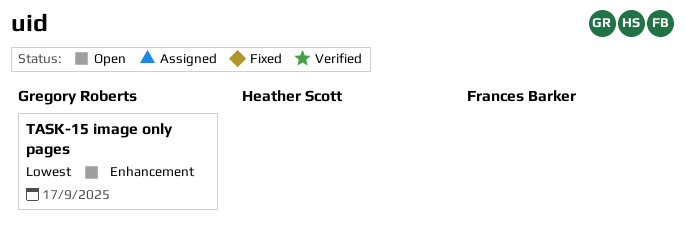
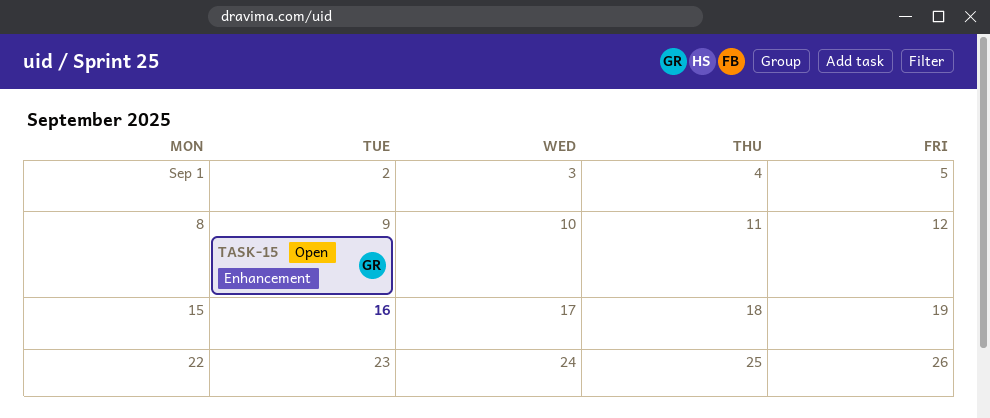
TASK-15, due: Sep 17 -> Sep 9

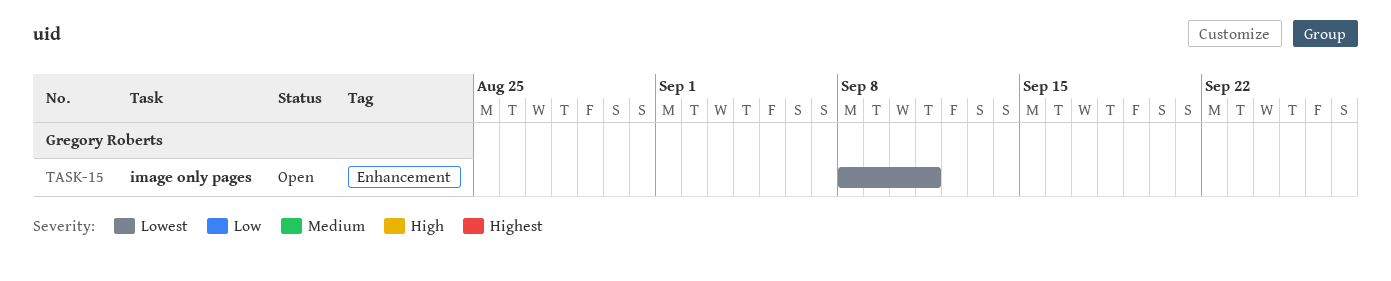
TASK-15, due: Sep 9 -> Sep 11

